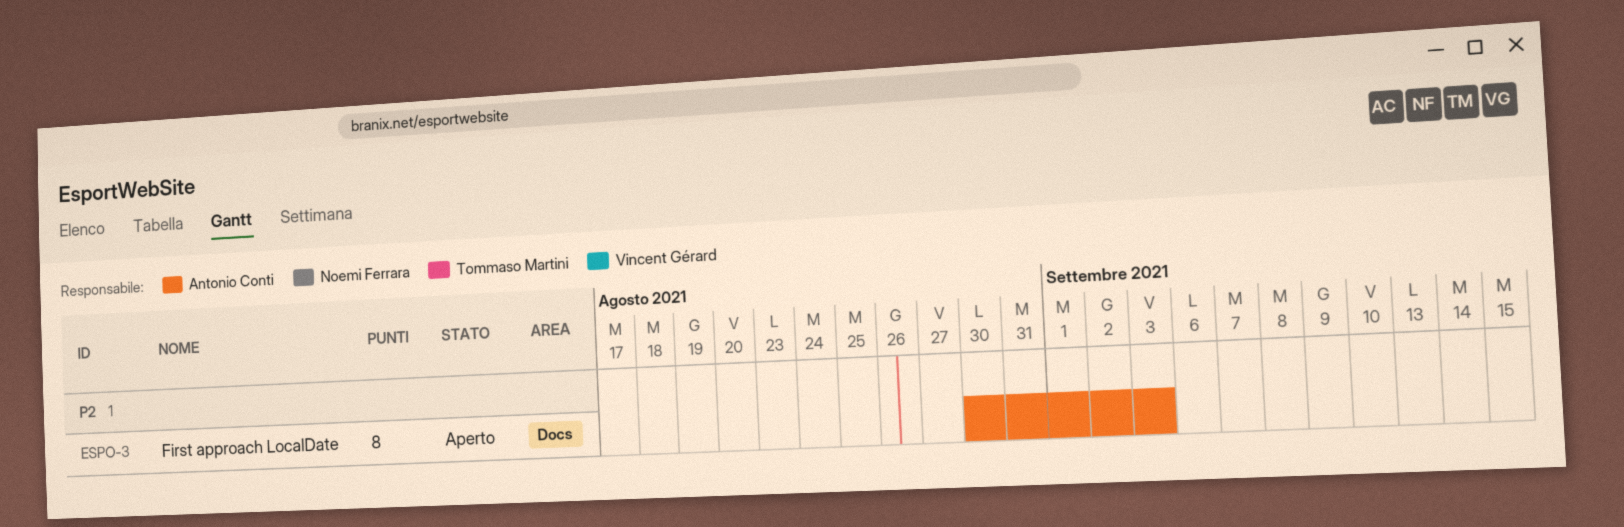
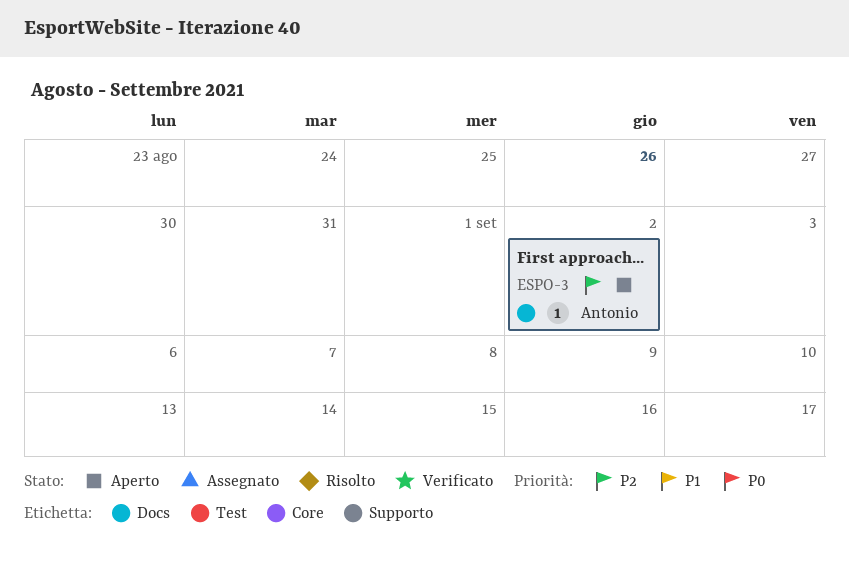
ESPO-3, estimate: 8 -> 1
ESPO-3, due: Sep 3 -> Sep 2

